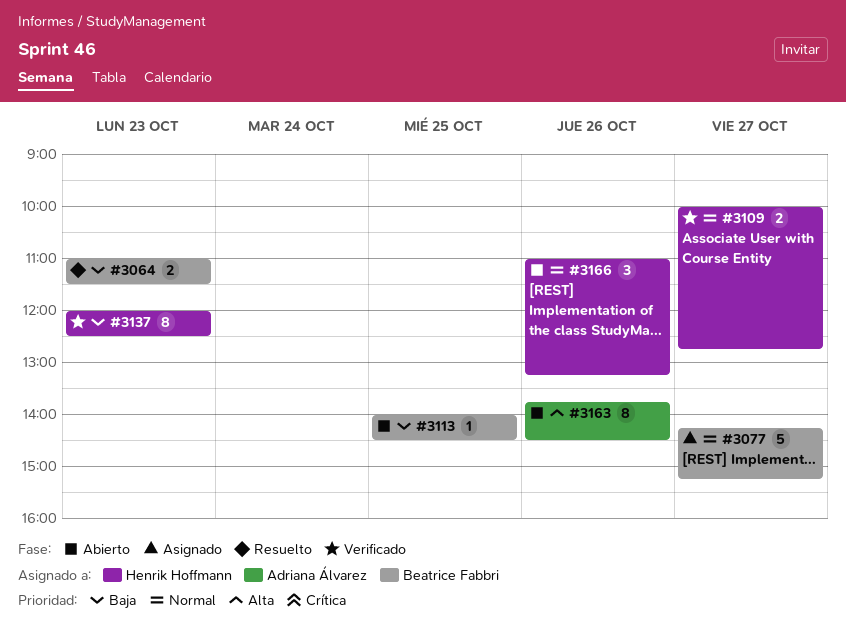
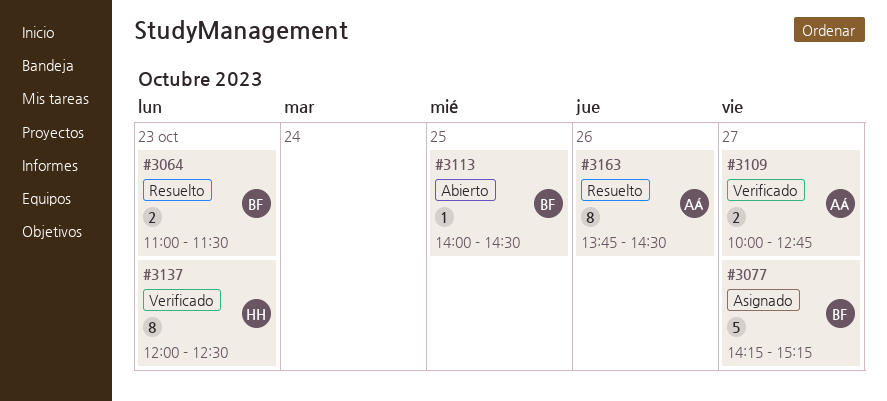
#3109, owner: Henrik Hoffmann -> Adriana Álvarez
#3163, status: Abierto -> Resuelto
#3166: present -> none

